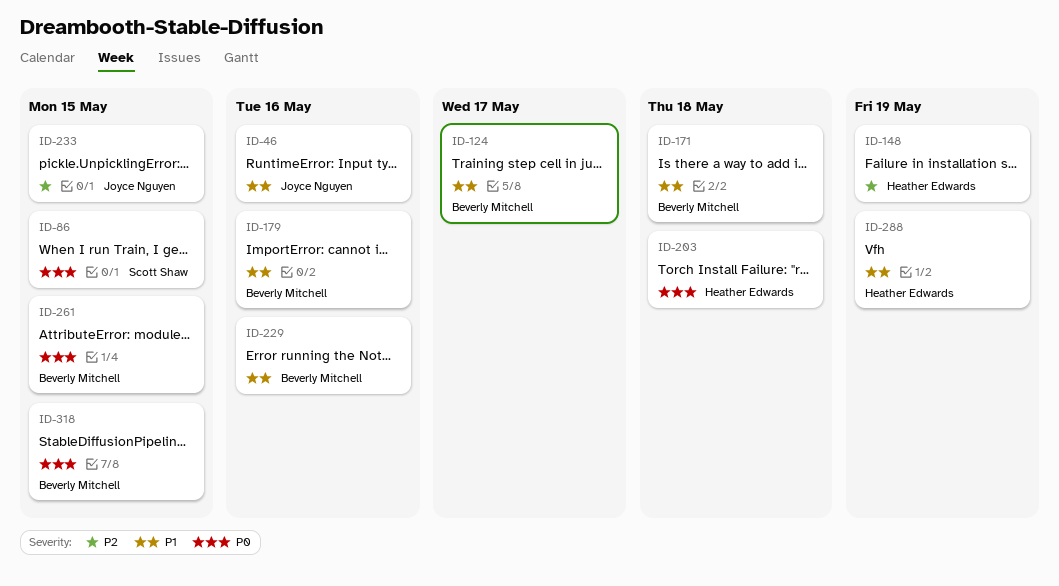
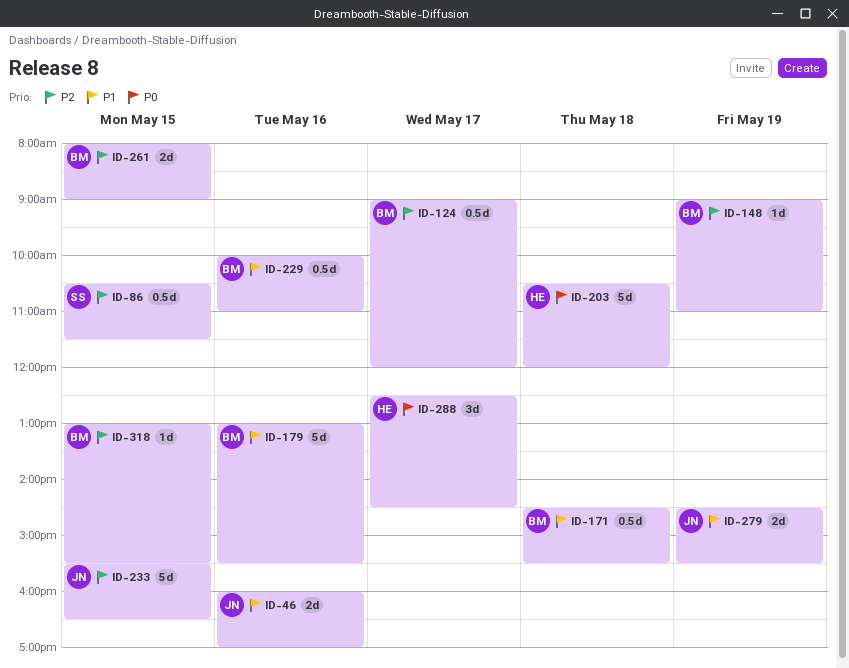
ID-86, priority: P0 -> P2
ID-124, priority: P1 -> P2
ID-148, owner: Heather Edwards -> Beverly Mitchell
ID-261, priority: P0 -> P2
ID-279: none -> present
ID-288, priority: P1 -> P0
ID-288, day: May 19 -> May 17
ID-318, priority: P0 -> P2

